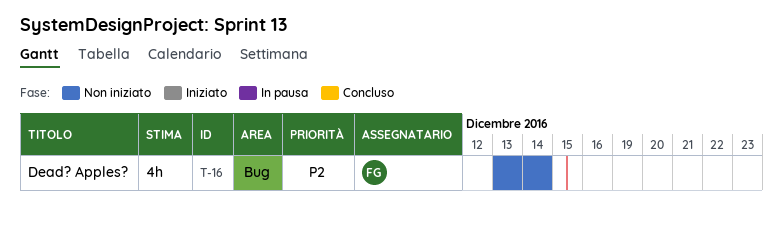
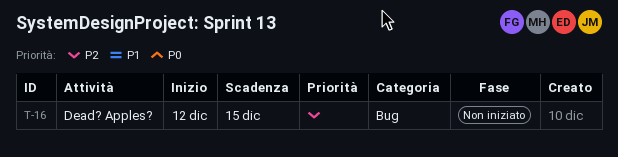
T-16, start: Dec 13 -> Dec 12
T-16, due: Dec 14 -> Dec 15

